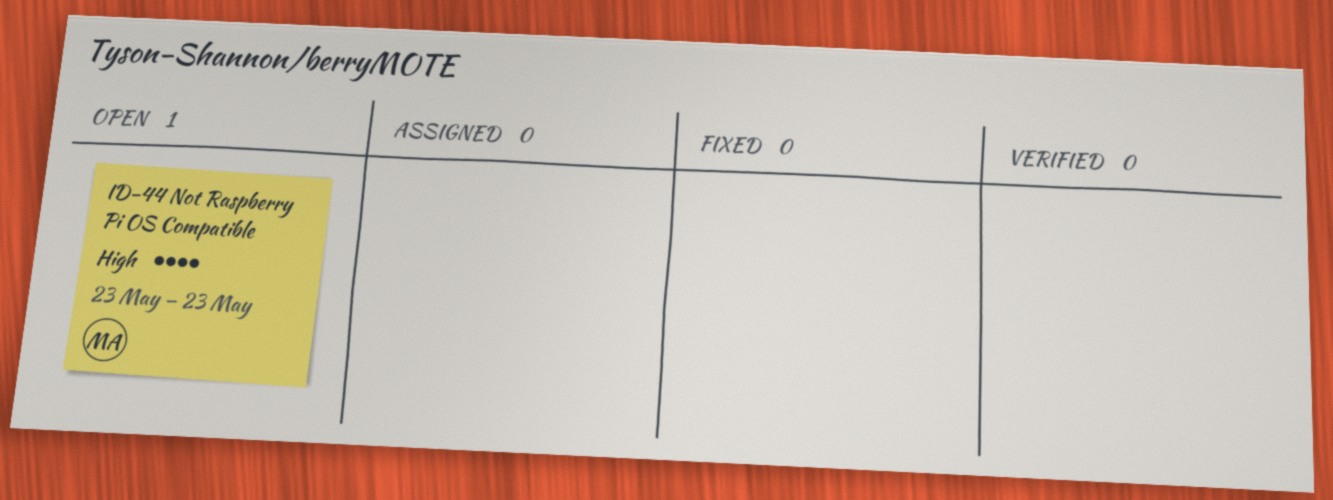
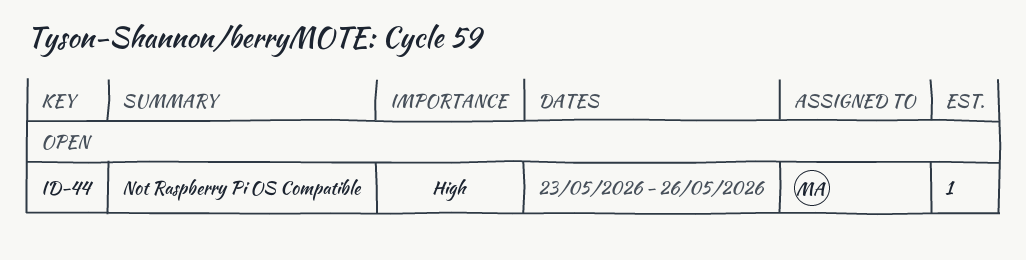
ID-44, estimate: 4 -> 1
ID-44, due: May 23 -> May 26

